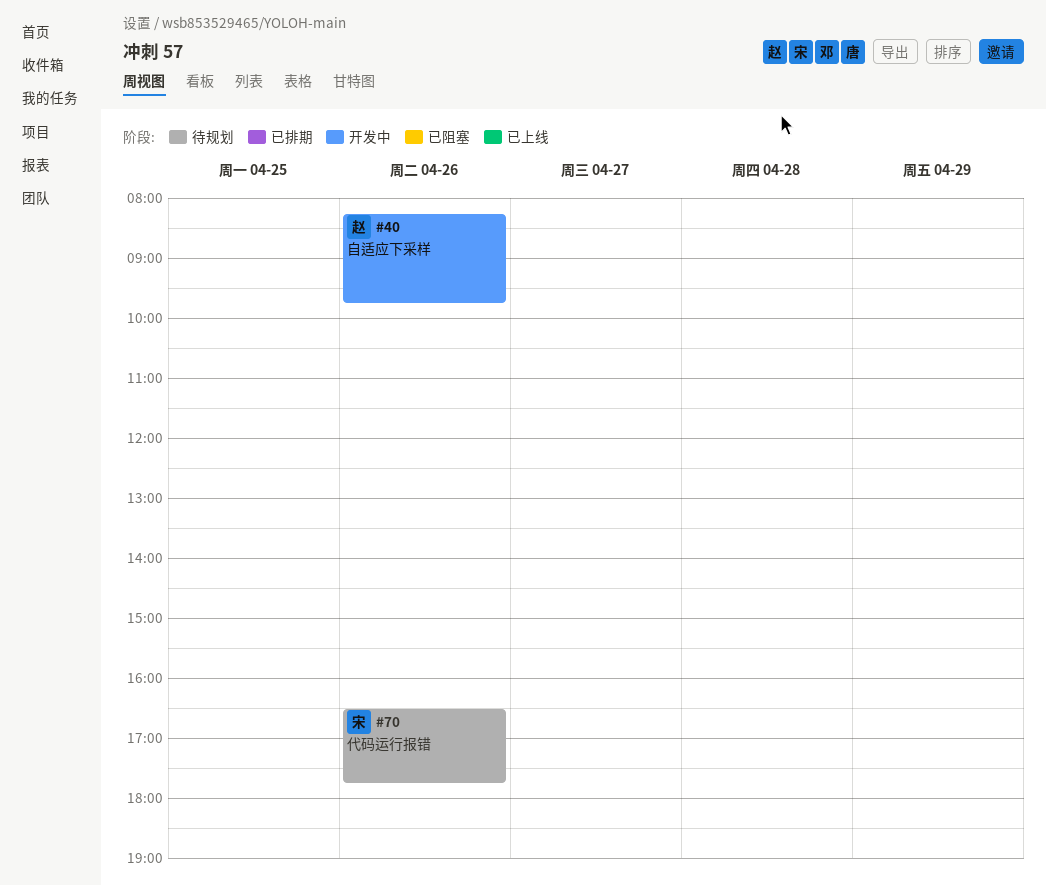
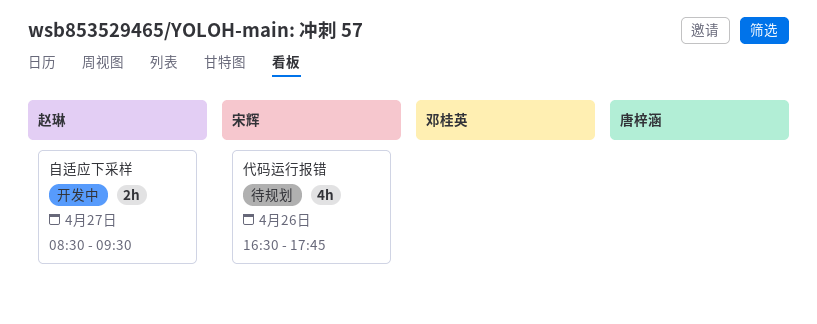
自适应下采样, day: Apr 26 -> Apr 27
自适应下采样, begins: 08:15 -> 08:30
自适应下采样, ends: 09:45 -> 09:30

